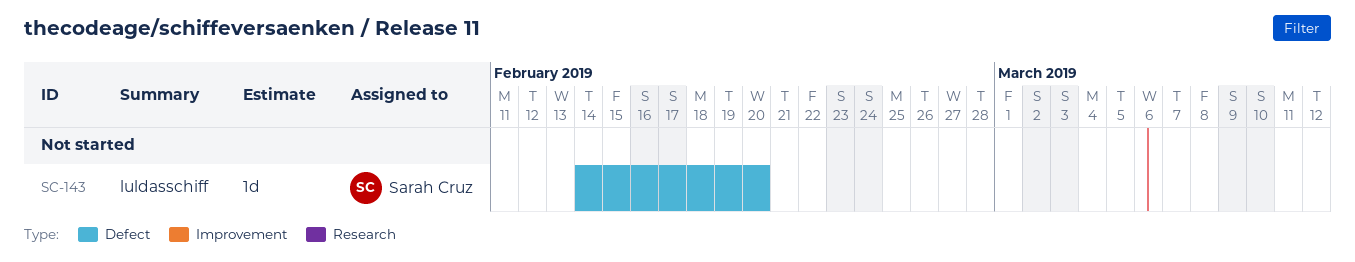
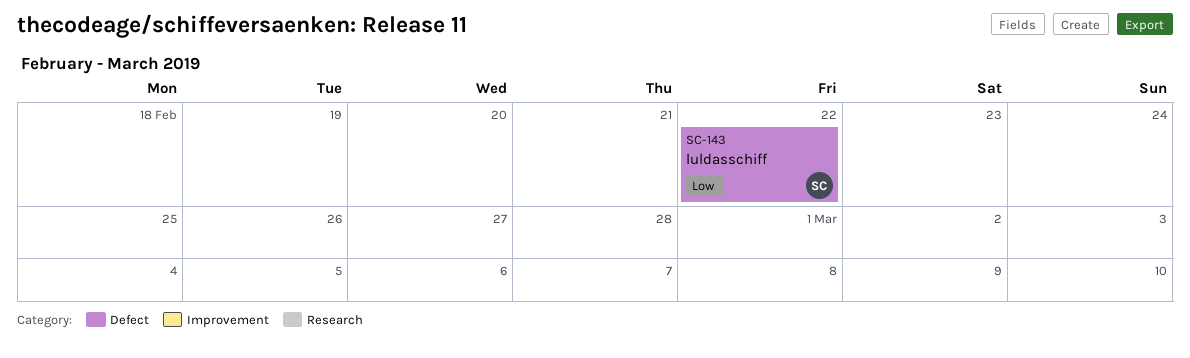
SC-143, due: Feb 20 -> Feb 22

